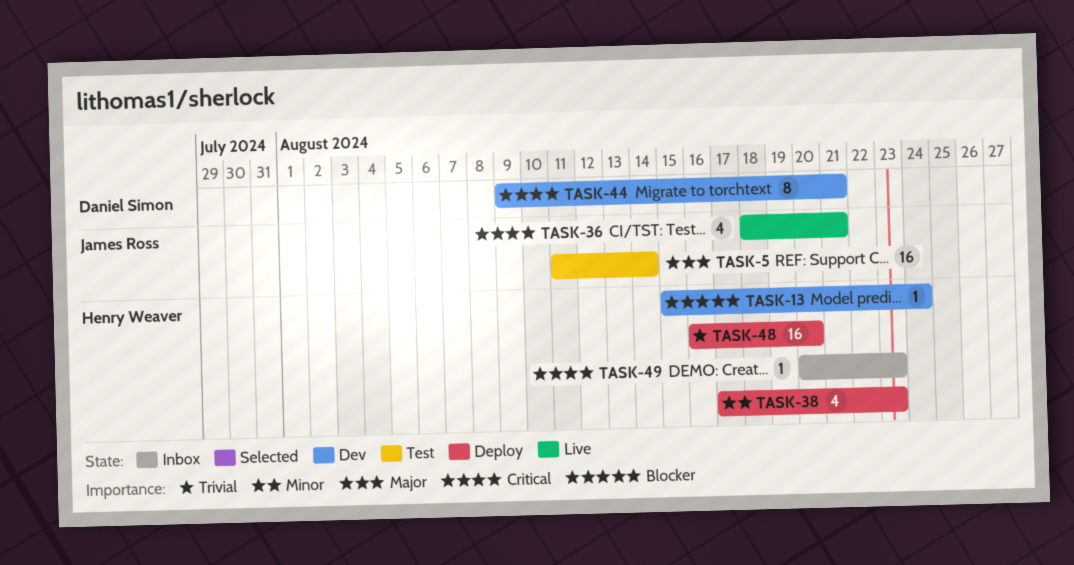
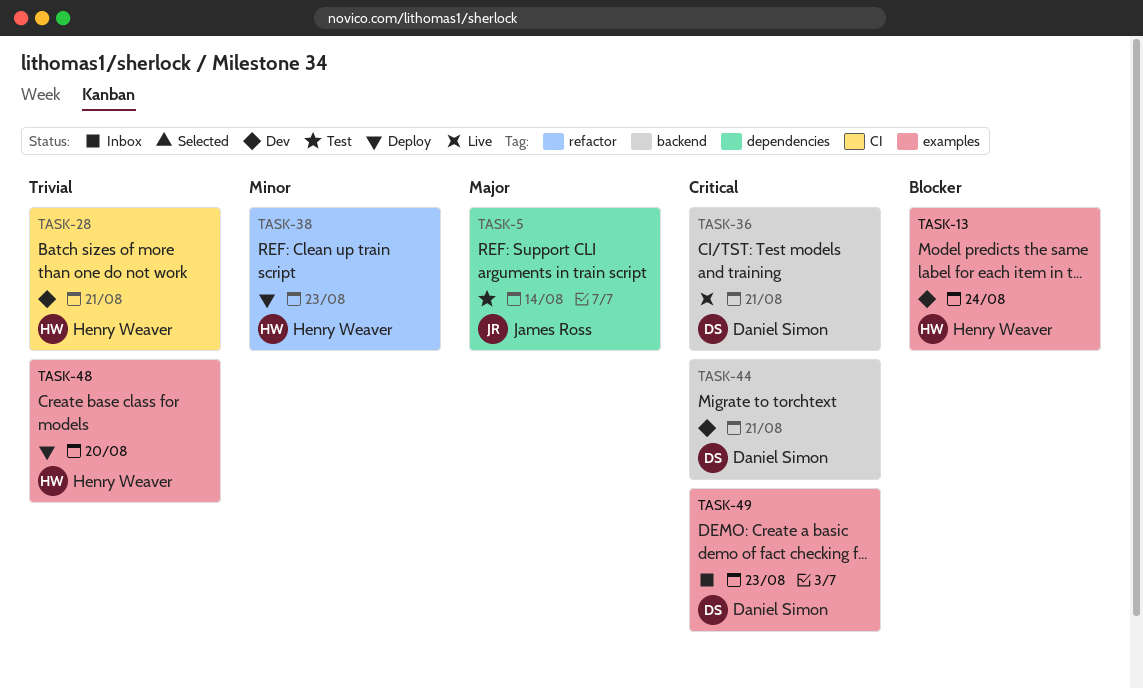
TASK-28: none -> present
TASK-36, owner: James Ross -> Daniel Simon
TASK-49, owner: Henry Weaver -> Daniel Simon

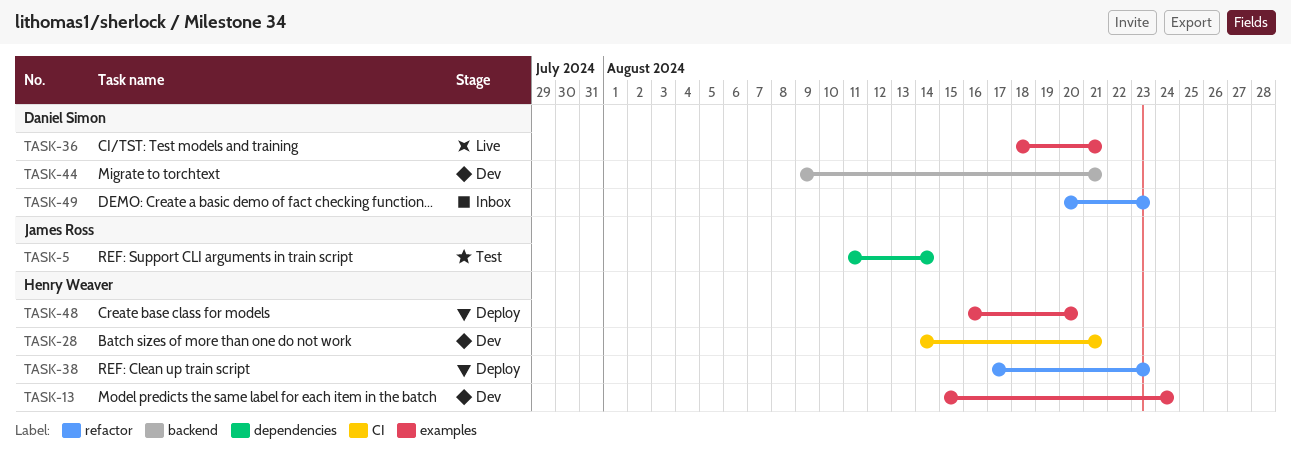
TASK-36, label: backend -> examples
TASK-49, label: examples -> refactor

